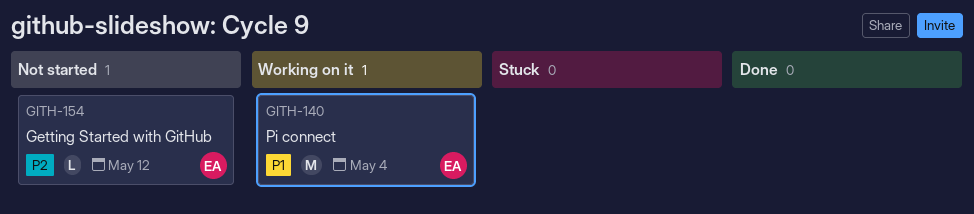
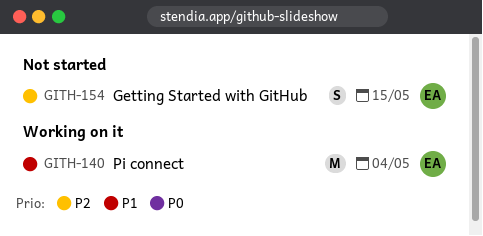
GITH-154, estimate: L -> S
GITH-154, due: May 12 -> May 15

